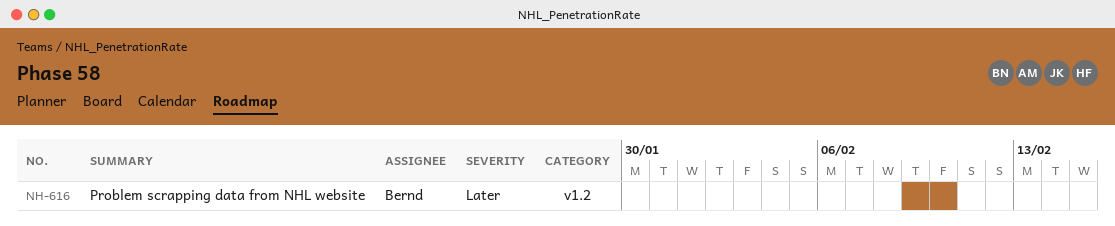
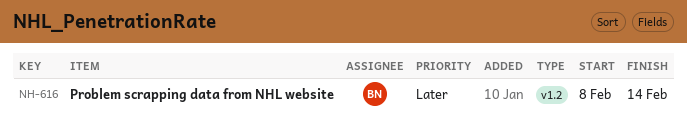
NH-616, start: Feb 9 -> Feb 8
NH-616, due: Feb 10 -> Feb 14

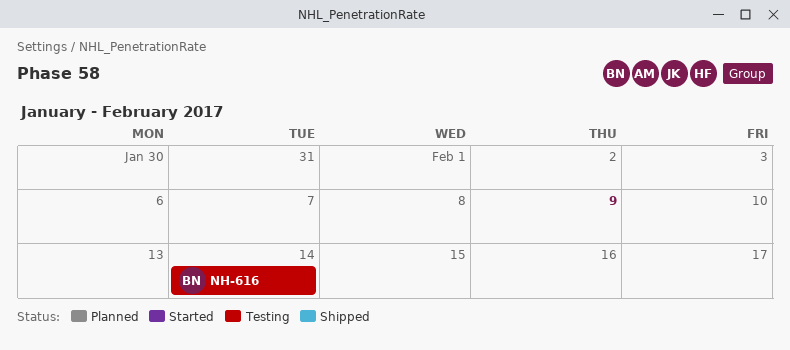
NH-616, start: Feb 8 -> Feb 14

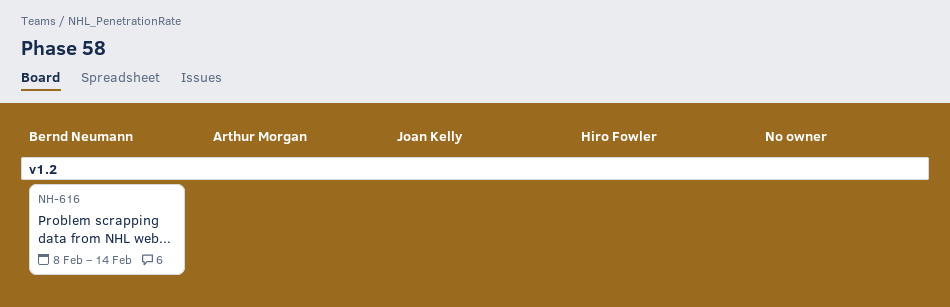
NH-616, start: Feb 14 -> Feb 8

